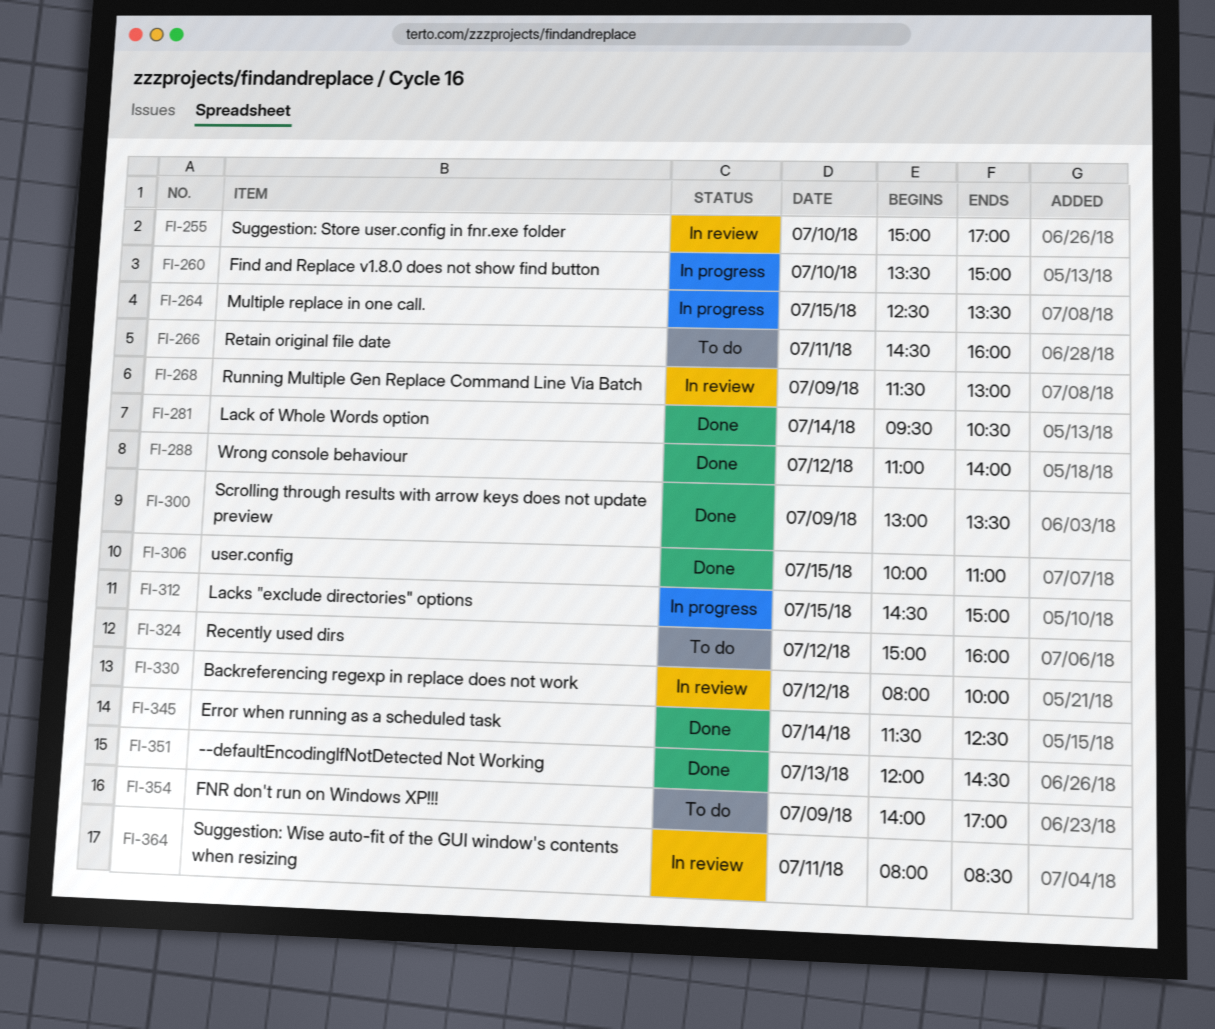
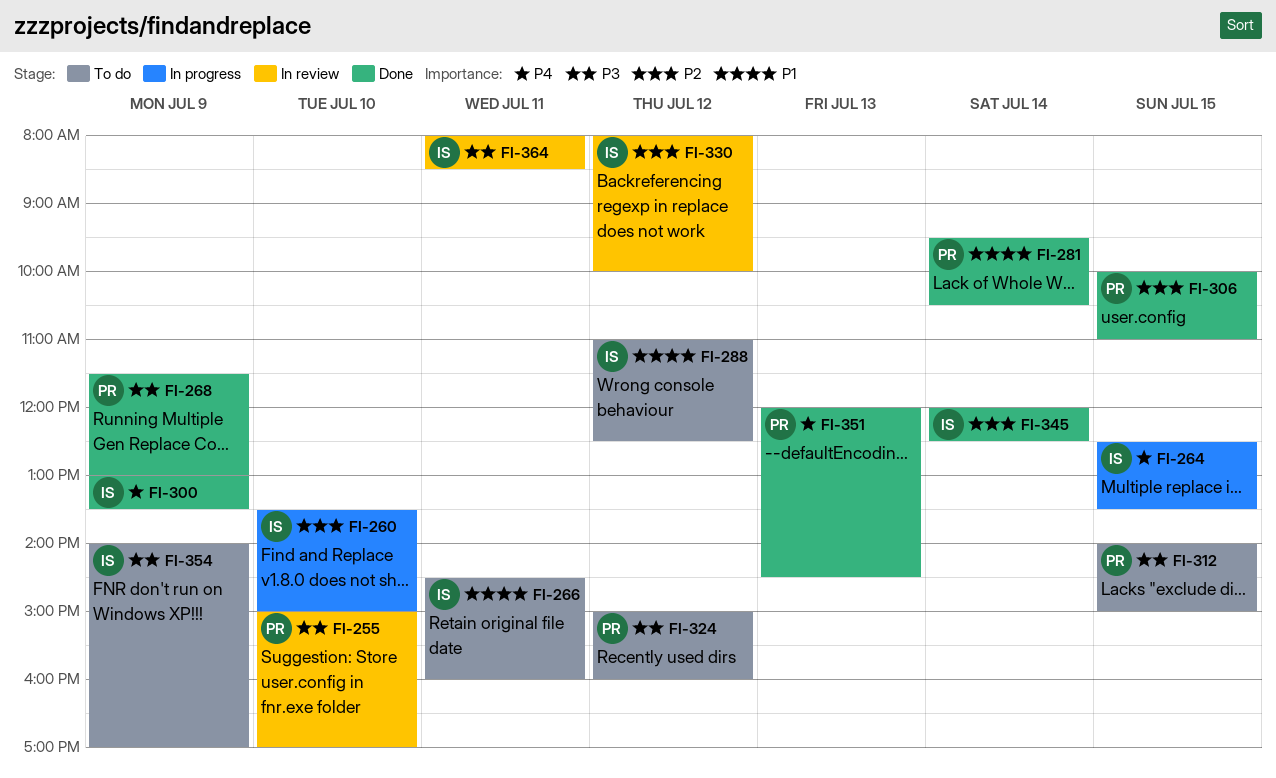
FI-268, status: In review -> Done
FI-288, status: Done -> To do
FI-288, ends: 14:00 -> 12:30
FI-312, status: In progress -> To do
FI-312, begins: 14:30 -> 14:00
FI-345, begins: 11:30 -> 12:00

